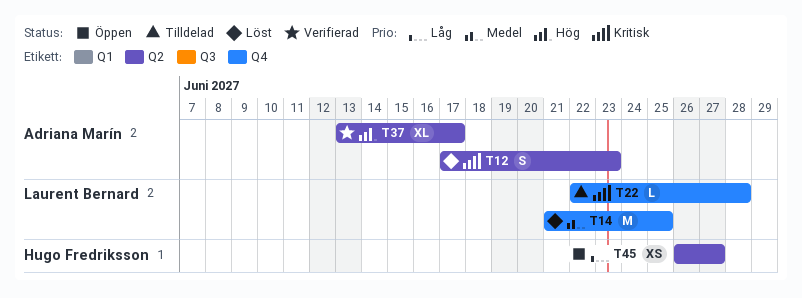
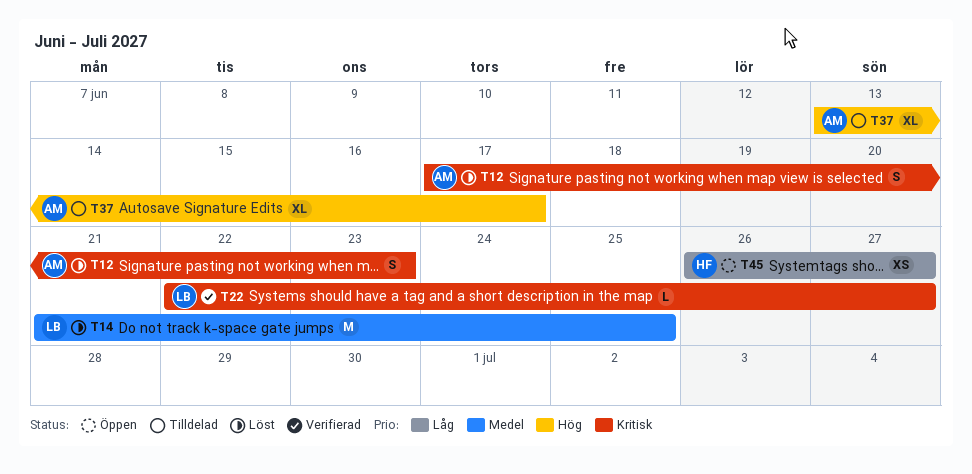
T22, status: Tilldelad -> Verifierad
T22, due: Jun 28 -> Jun 27
T37, status: Verifierad -> Tilldelad

